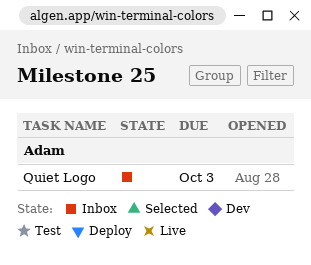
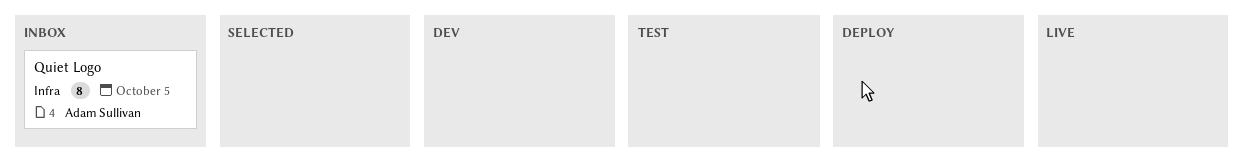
Quiet Logo, due: Oct 3 -> Oct 5

